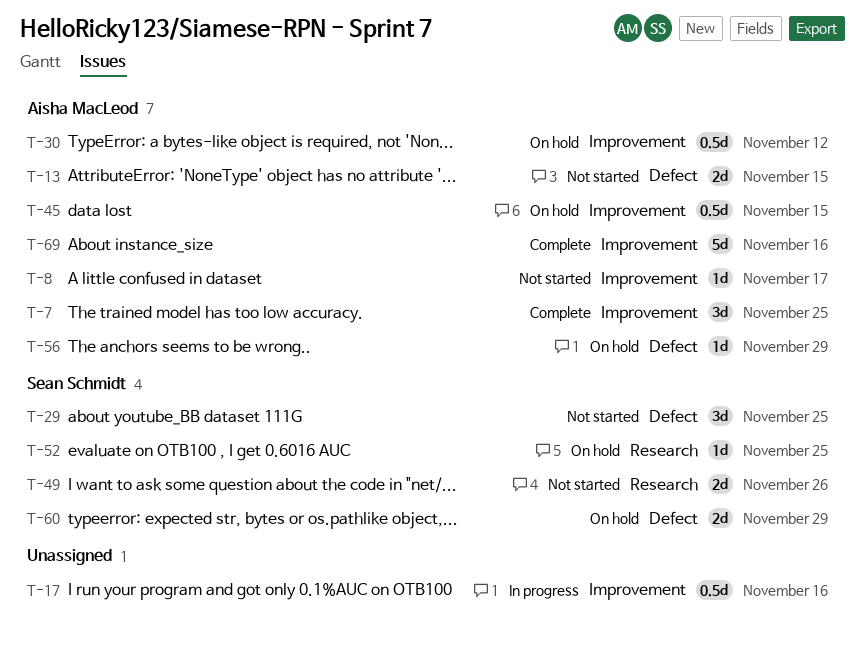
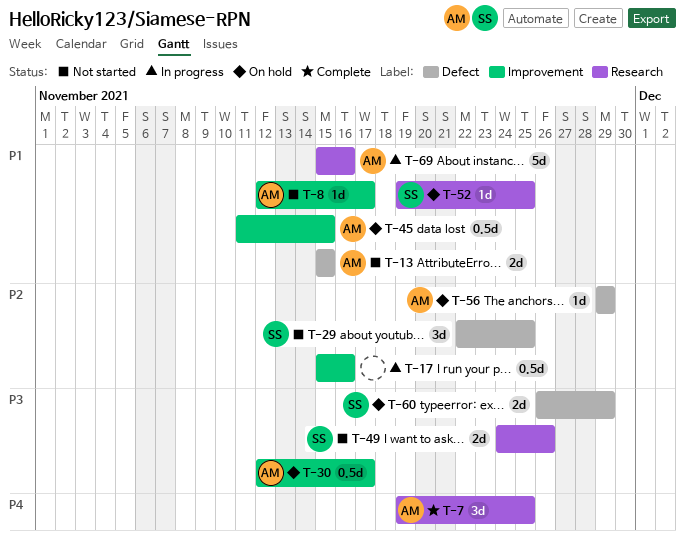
T-7, label: Improvement -> Research
T-30, due: Nov 12 -> Nov 17
T-69, status: Complete -> In progress
T-69, label: Improvement -> Research

